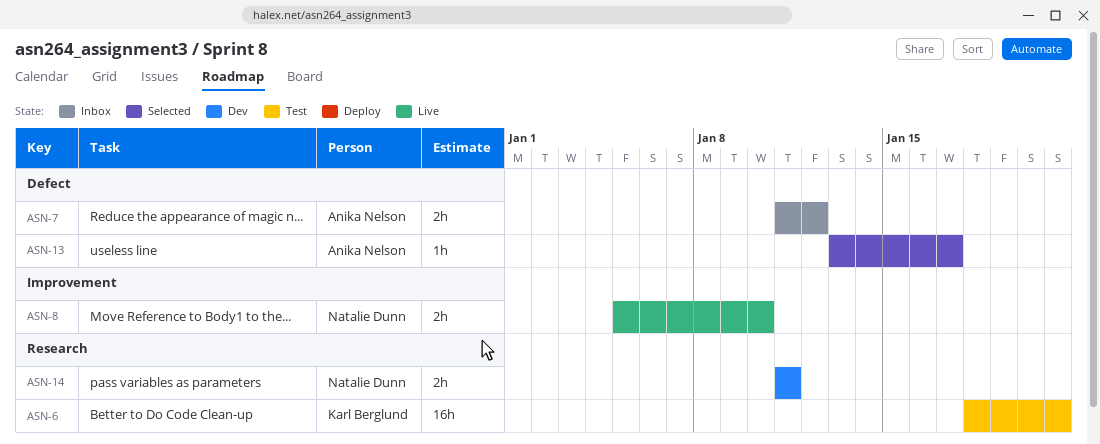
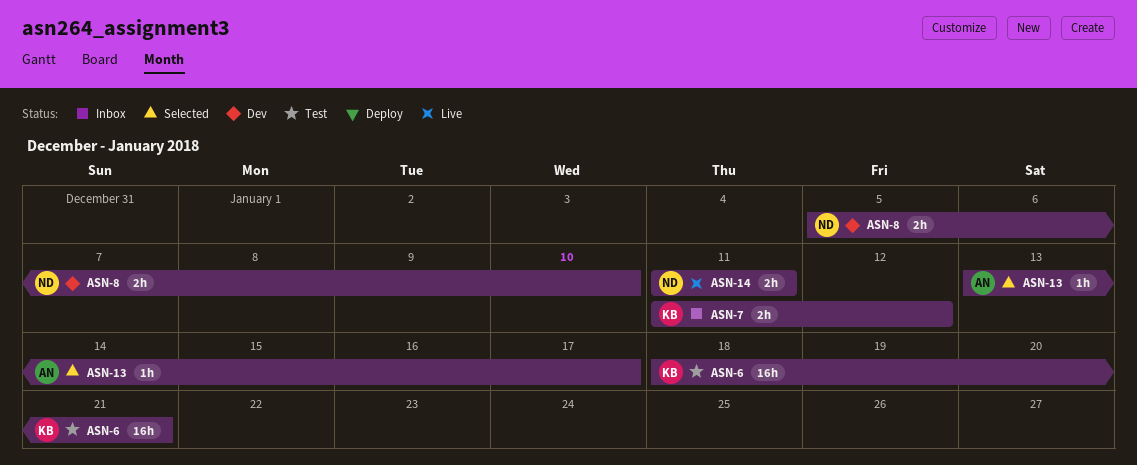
ASN-7, owner: Anika Nelson -> Karl Berglund
ASN-8, status: Live -> Dev
ASN-14, status: Dev -> Live

